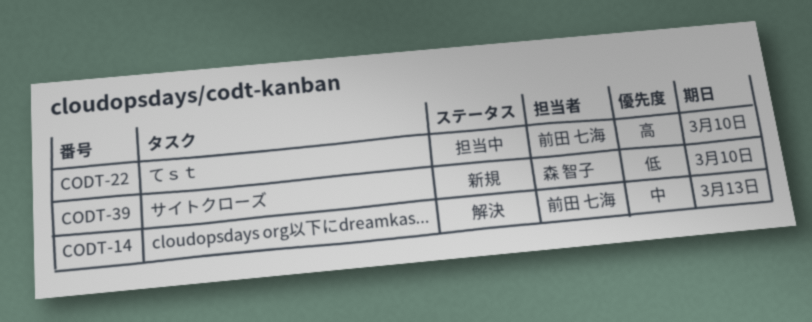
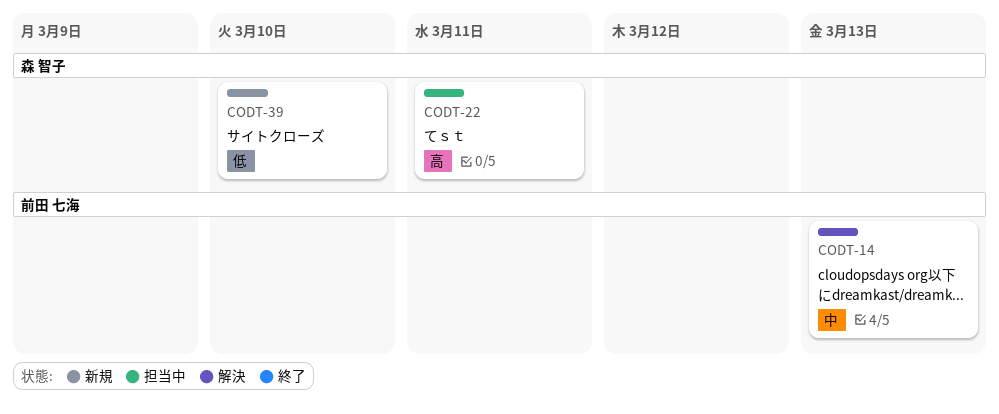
CODT-22, owner: 前田 七海 -> 森 智子
CODT-22, due: Mar 10 -> Mar 11

